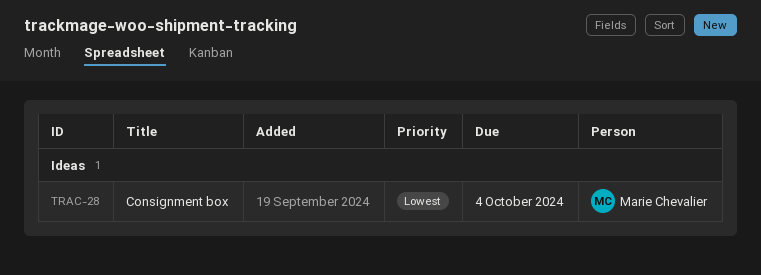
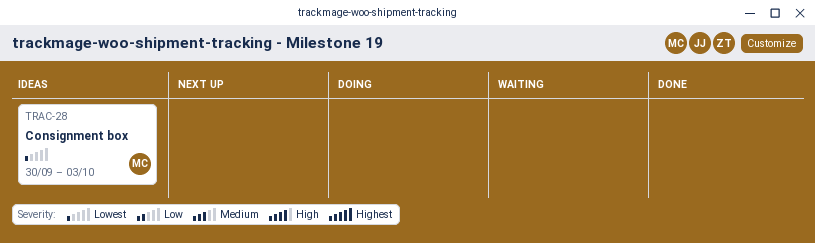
TRAC-28, due: Oct 4 -> Oct 3

